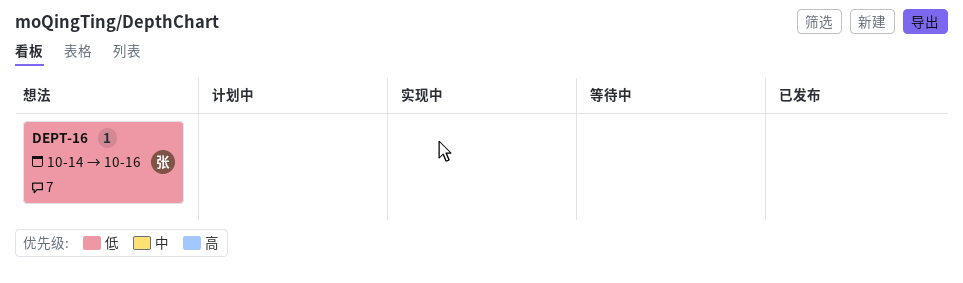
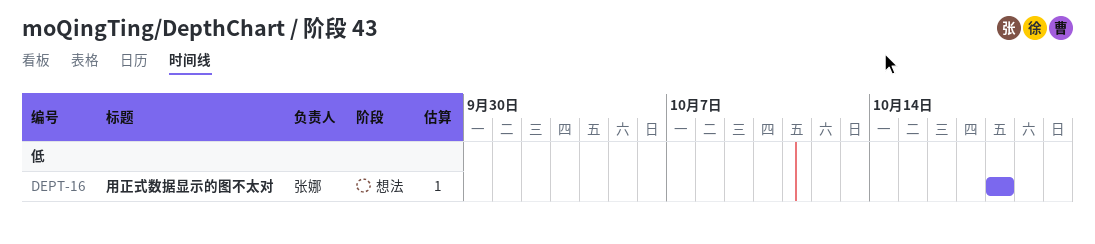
DEPT-16, start: Oct 14 -> Oct 18
DEPT-16, due: Oct 16 -> Oct 18

